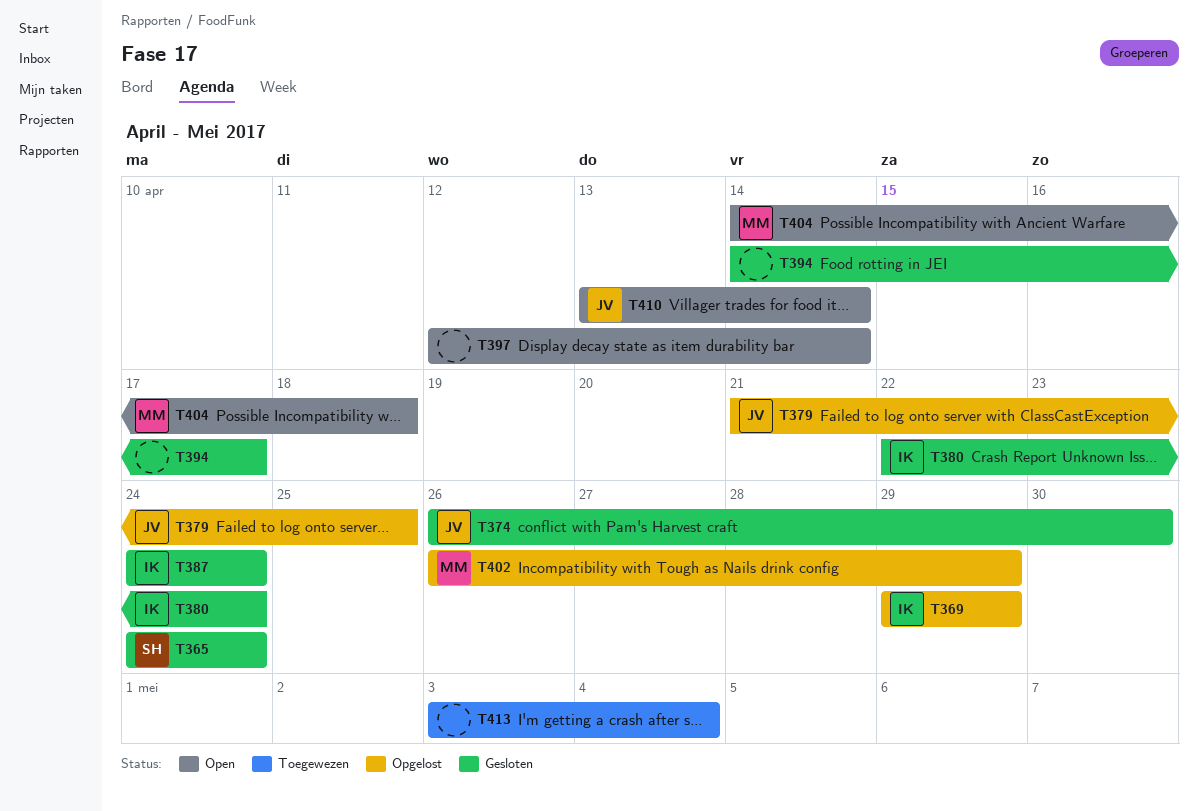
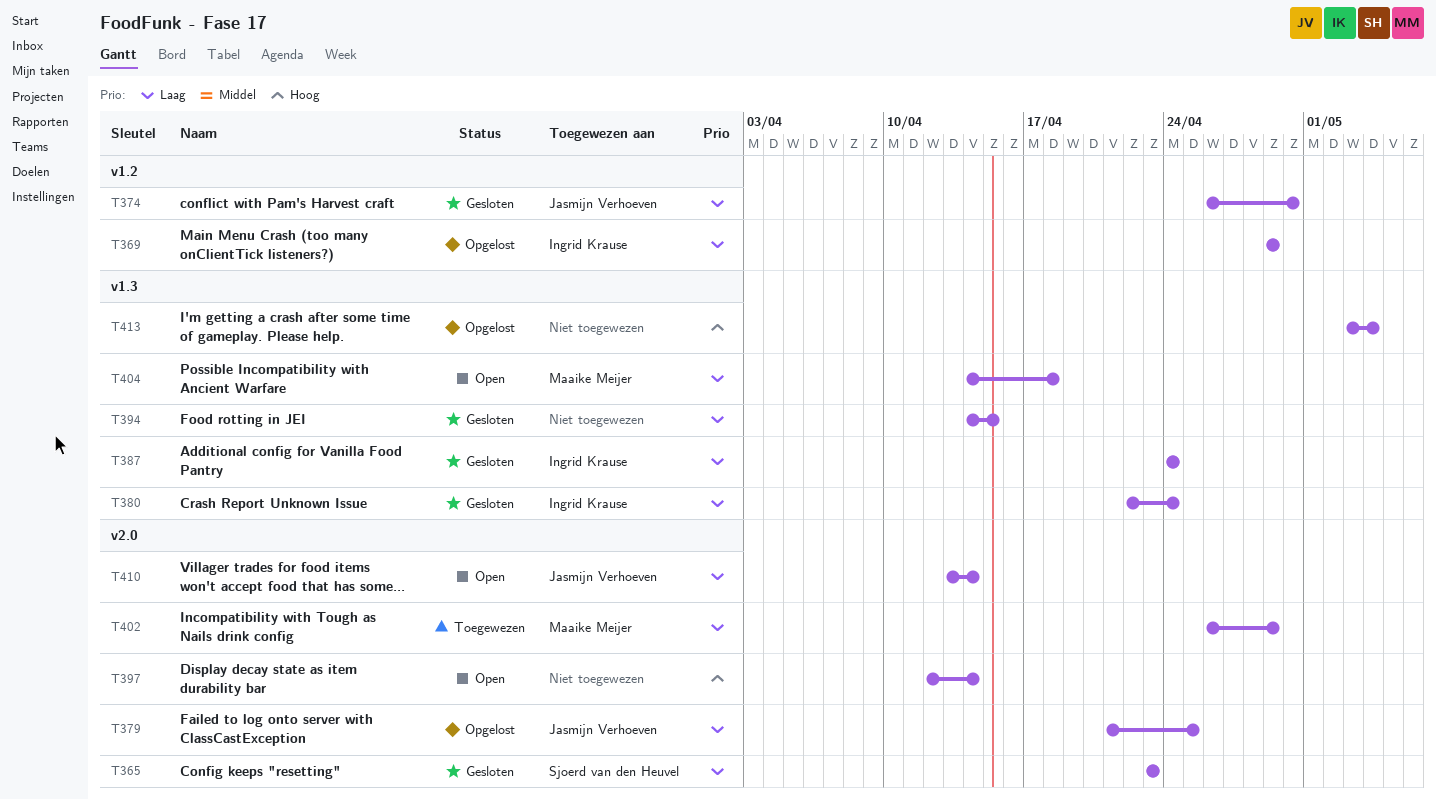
T365, start: Apr 24 -> Apr 23
T365, due: Apr 24 -> Apr 23
T394, due: Apr 17 -> Apr 15
T402, status: Opgelost -> Toegewezen
T413, status: Toegewezen -> Opgelost

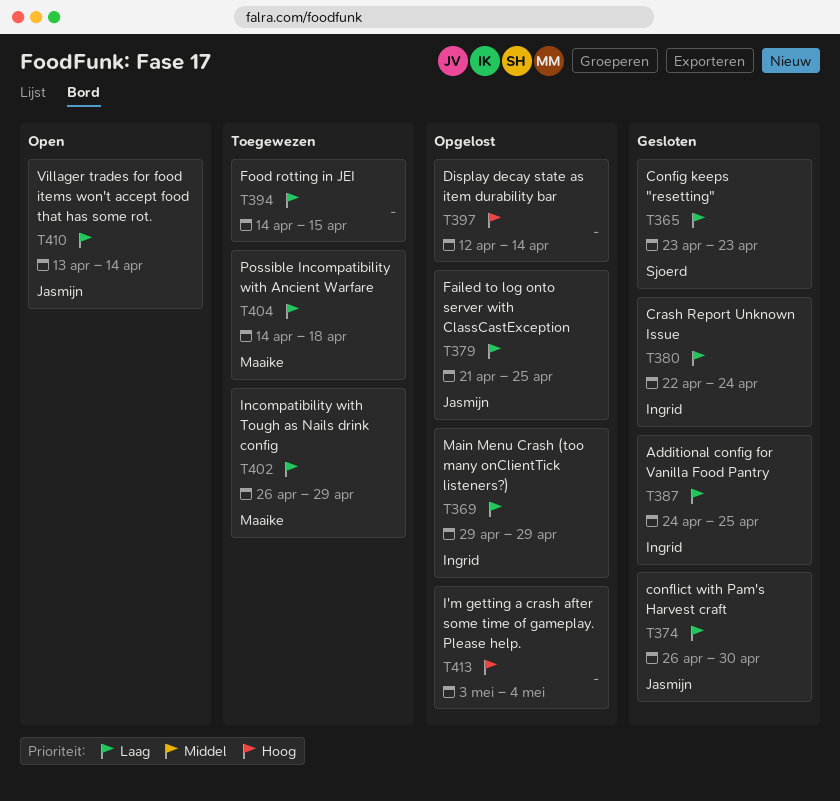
T387, due: Apr 24 -> Apr 25
T394, status: Gesloten -> Toegewezen
T397, status: Open -> Opgelost
T404, status: Open -> Toegewezen

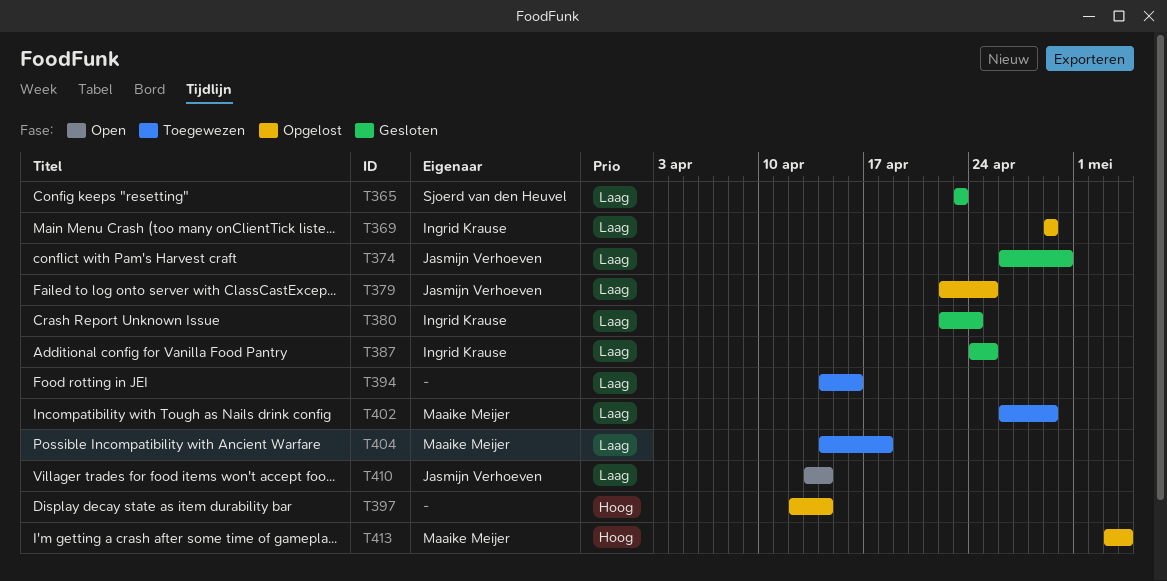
T379, start: Apr 21 -> Apr 22
T394, due: Apr 15 -> Apr 16
T413, owner: none -> Maaike Meijer

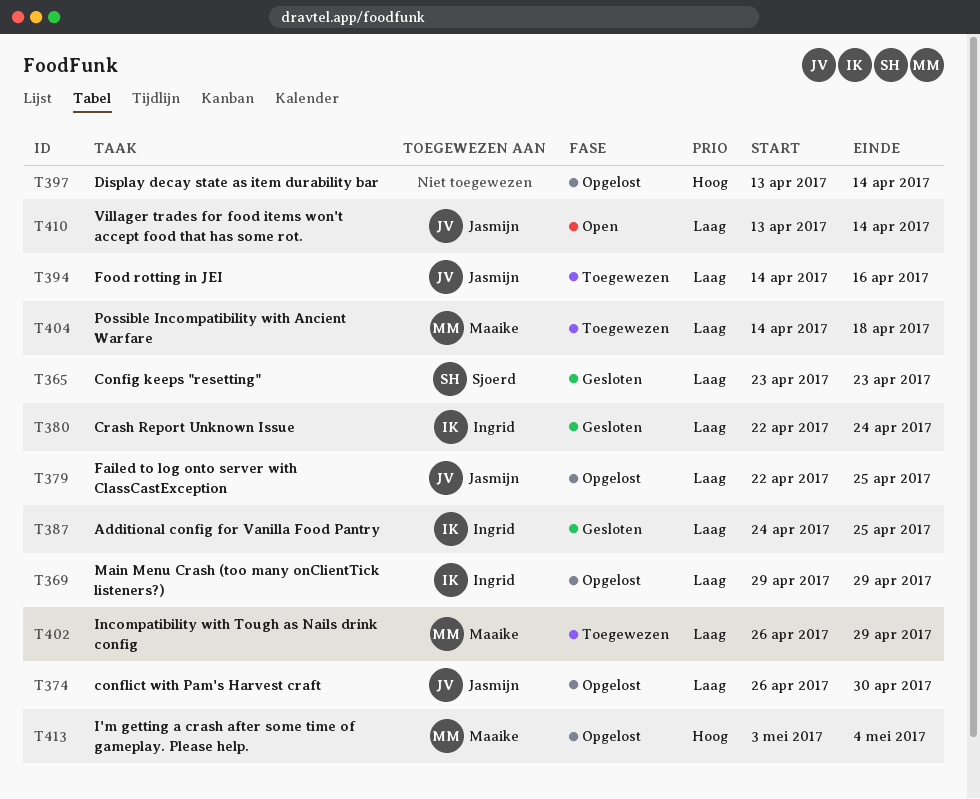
T374, status: Gesloten -> Opgelost
T394, owner: none -> Jasmijn Verhoeven
T397, start: Apr 12 -> Apr 13

